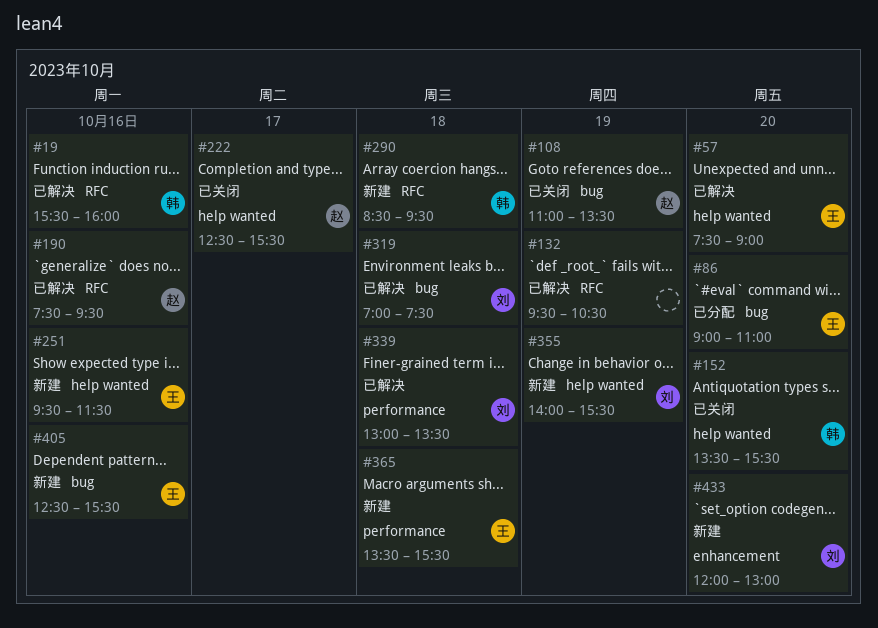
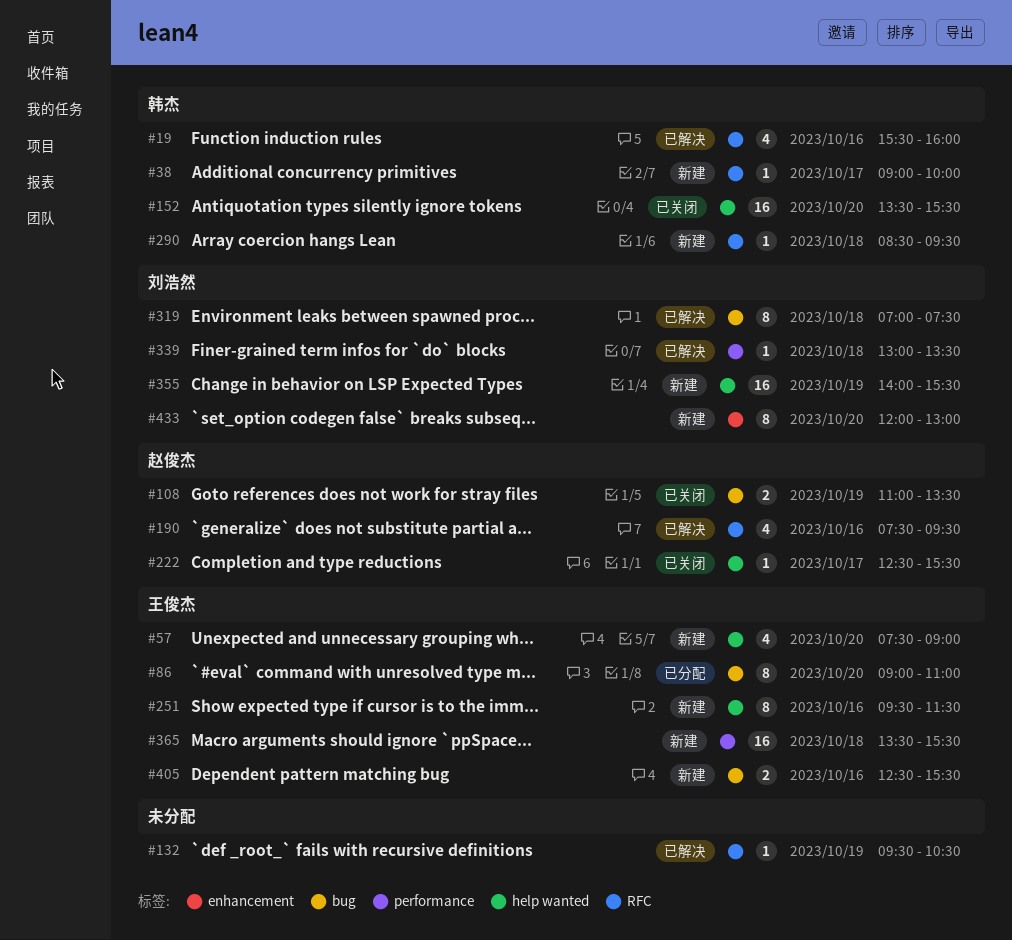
#38: none -> present
#57, status: 已解决 -> 新建

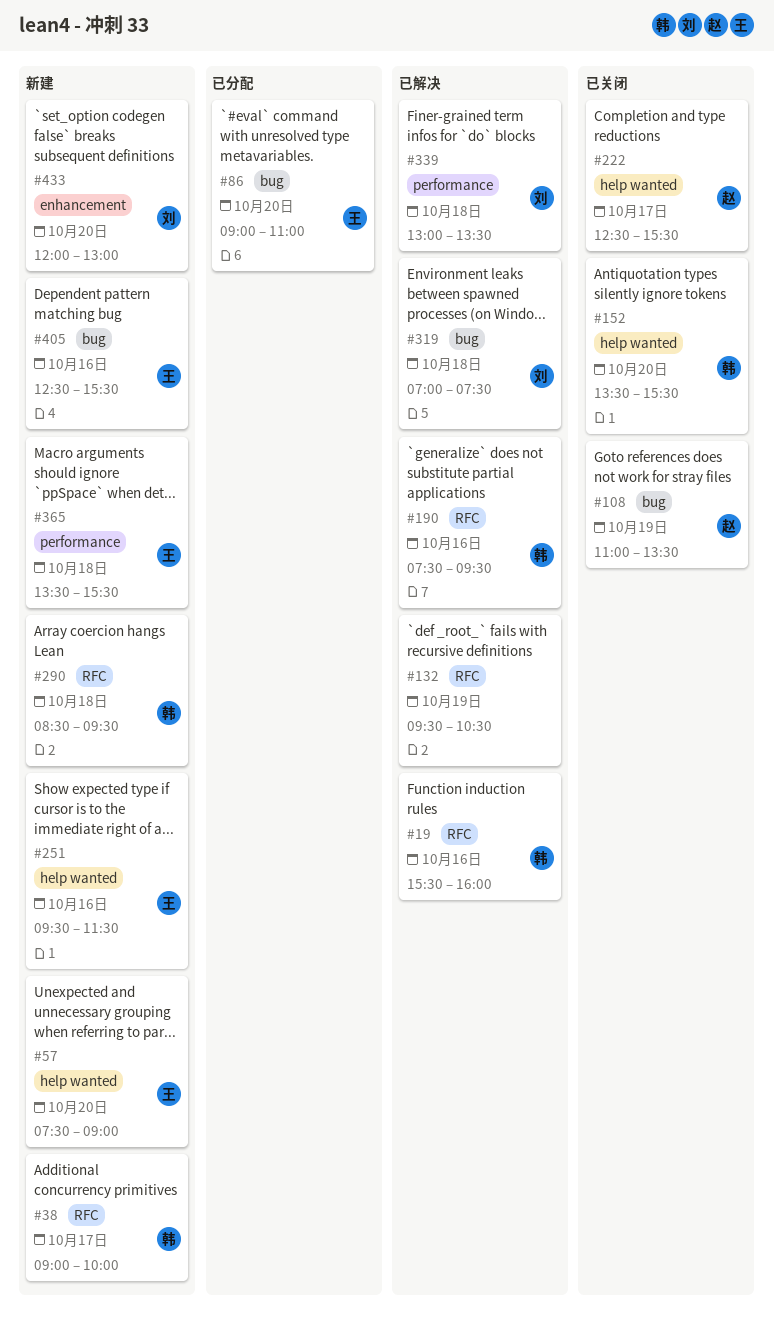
#190, owner: 赵俊杰 -> 韩杰
#355: present -> none

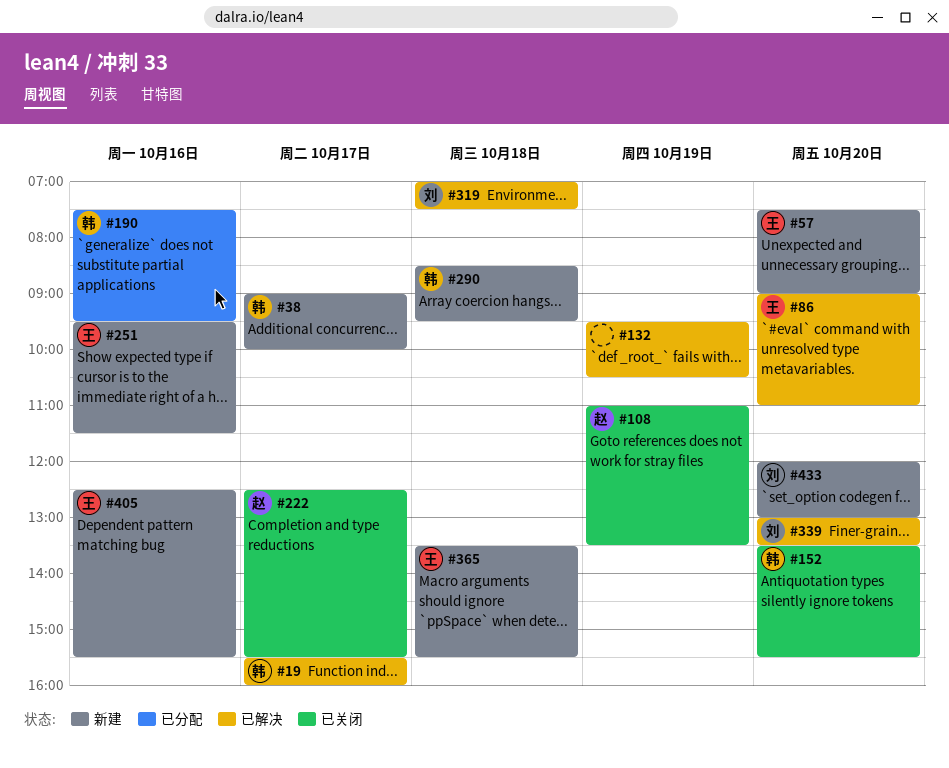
#19, day: Oct 16 -> Oct 17
#86, status: 已分配 -> 已解决
#190, status: 已解决 -> 已分配
#339, day: Oct 18 -> Oct 20

